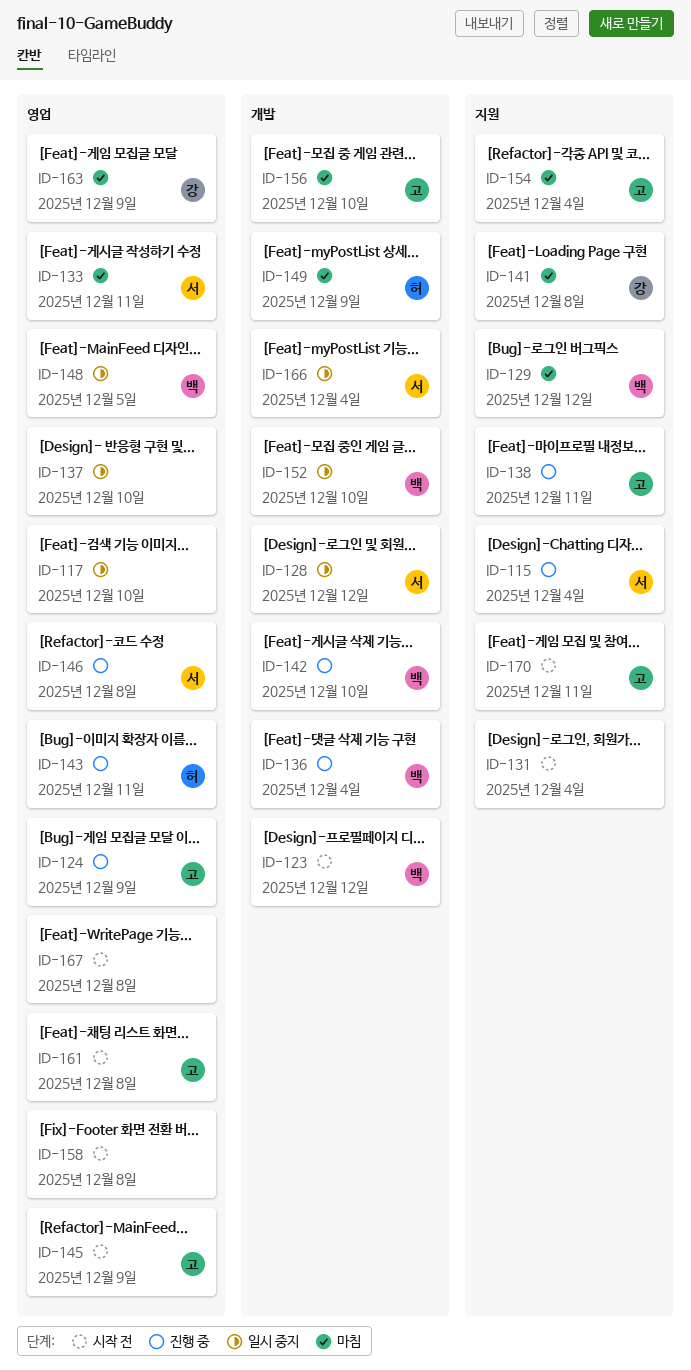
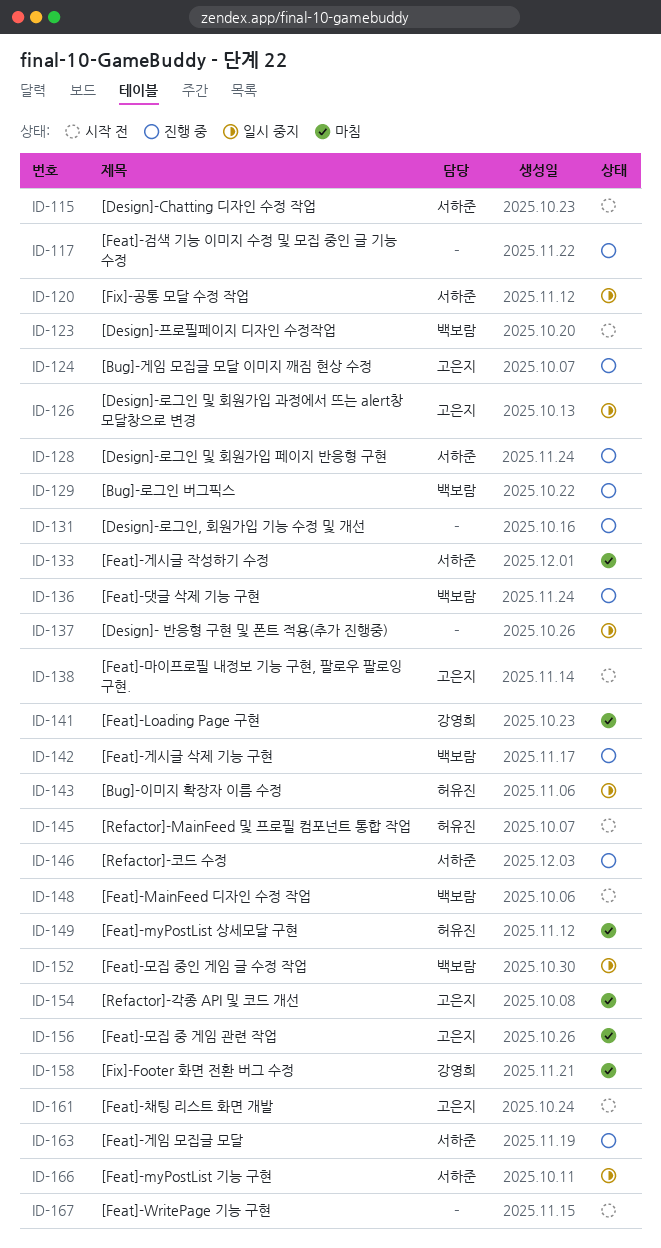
ID-115, status: 진행 중 -> 시작 전
ID-117, status: 일시 중지 -> 진행 중
ID-120: none -> present
ID-126: none -> present
ID-128, status: 일시 중지 -> 진행 중
ID-129, status: 마침 -> 진행 중
ID-131, status: 시작 전 -> 진행 중
ID-138, status: 진행 중 -> 시작 전
ID-143, status: 진행 중 -> 일시 중지
ID-145, owner: 고은지 -> 허유진
ID-148, status: 일시 중지 -> 시작 전
ID-158, status: 시작 전 -> 마침
ID-158, owner: none -> 강영희
ID-163, status: 마침 -> 진행 중
ID-163, owner: 강영희 -> 서하준
ID-170: present -> none

